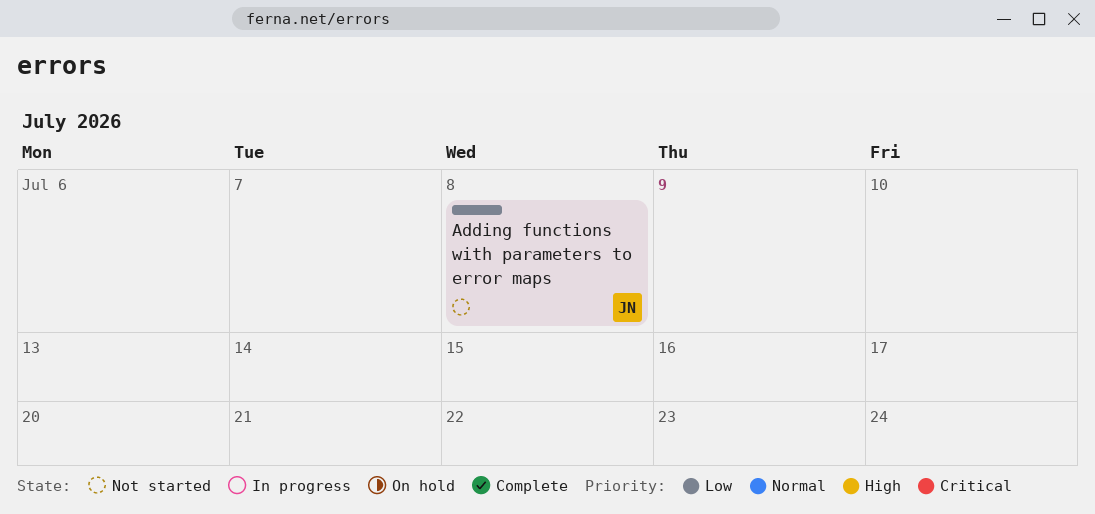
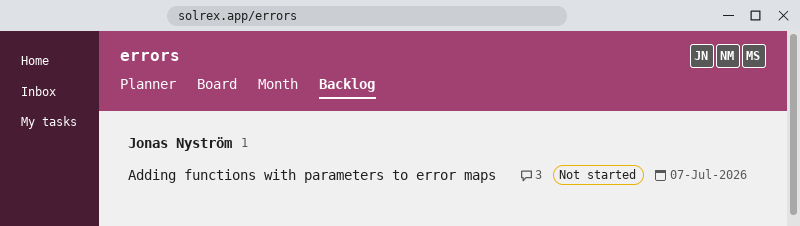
Adding functions with parameters to error maps, due: Jul 8 -> Jul 7

